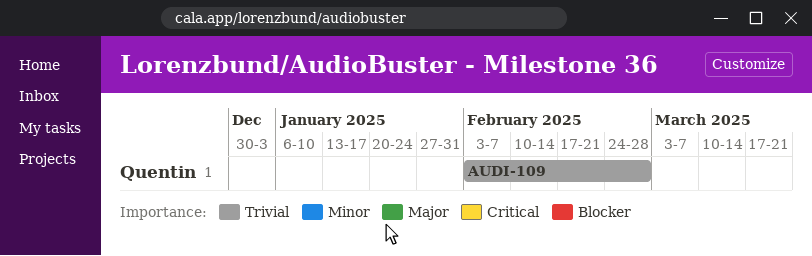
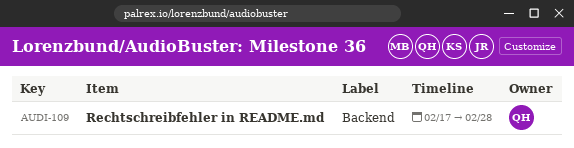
AUDI-109, start: Feb 3 -> Feb 17

